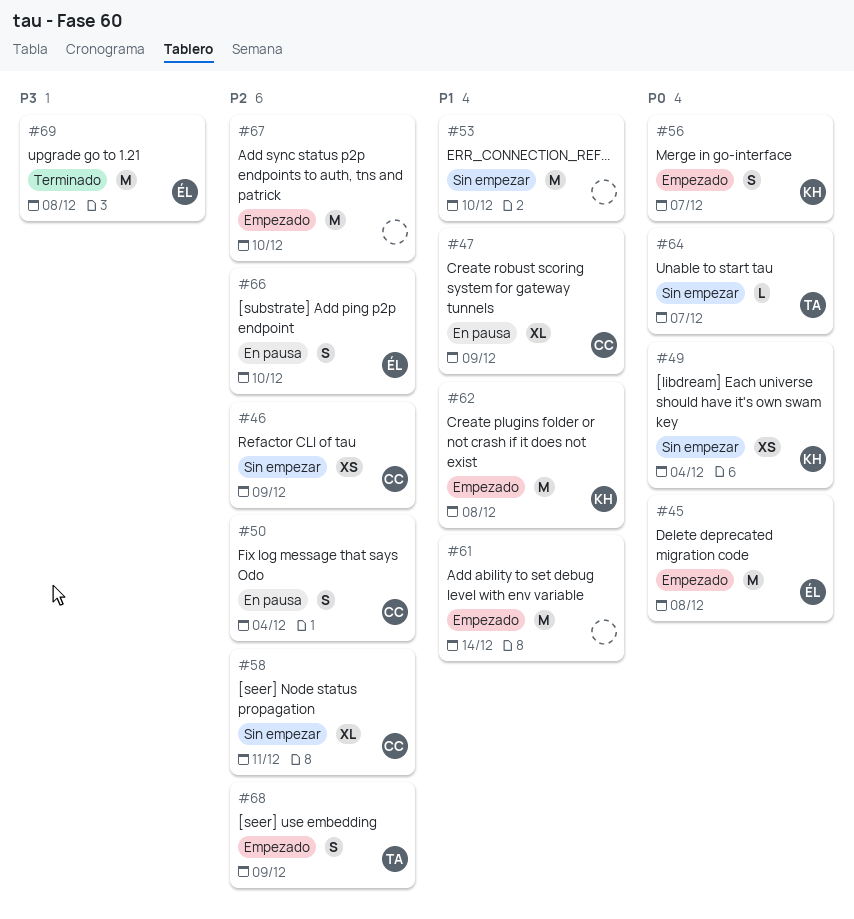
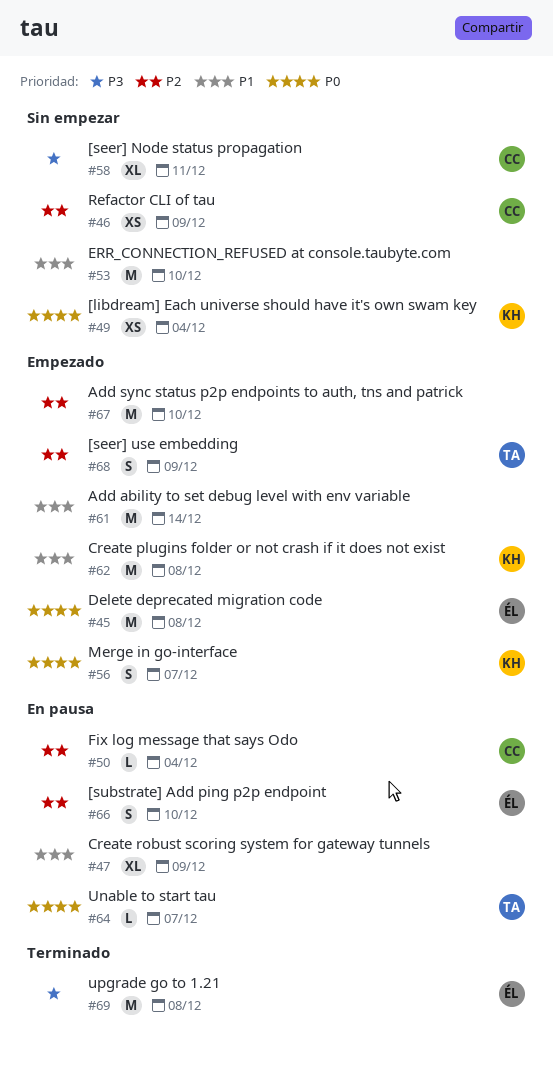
#47, owner: CC -> none
#50, estimate: S -> L
#58, priority: P2 -> P3
#64, status: Sin empezar -> En pausa

